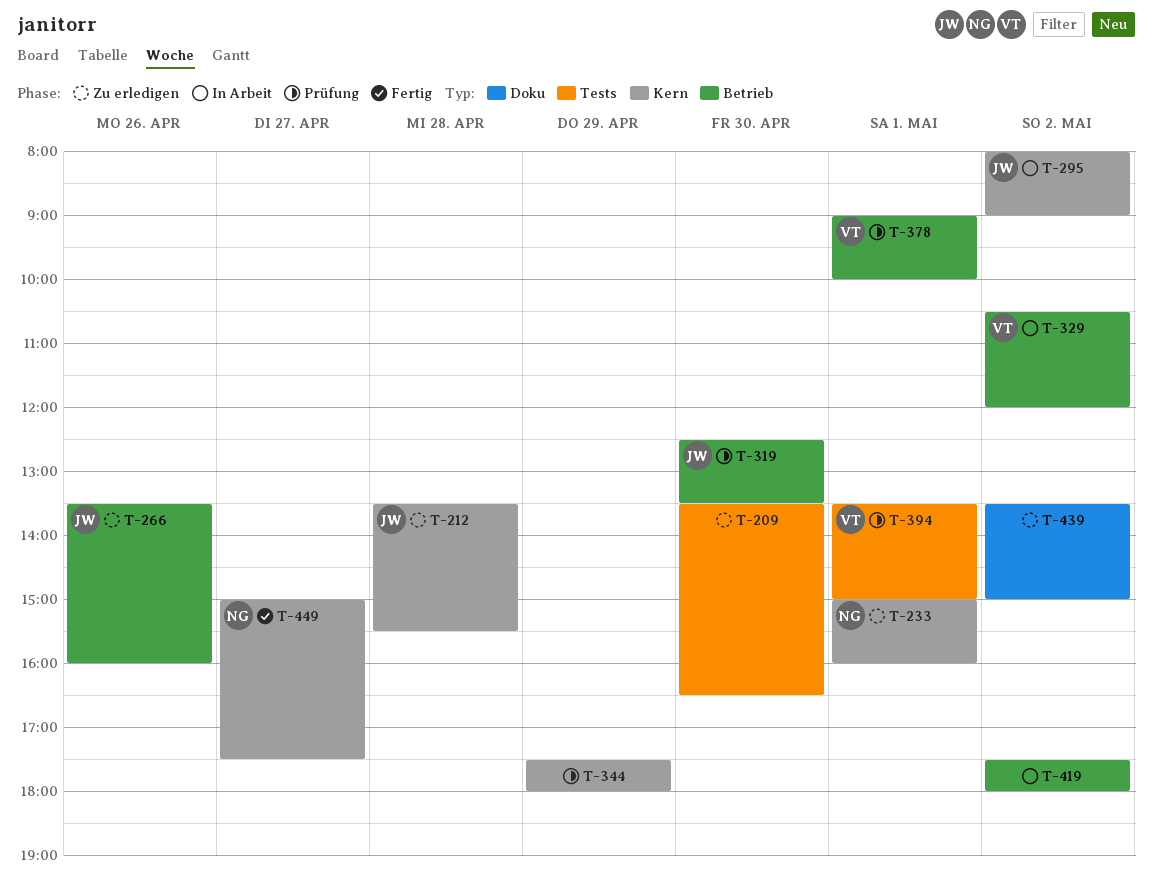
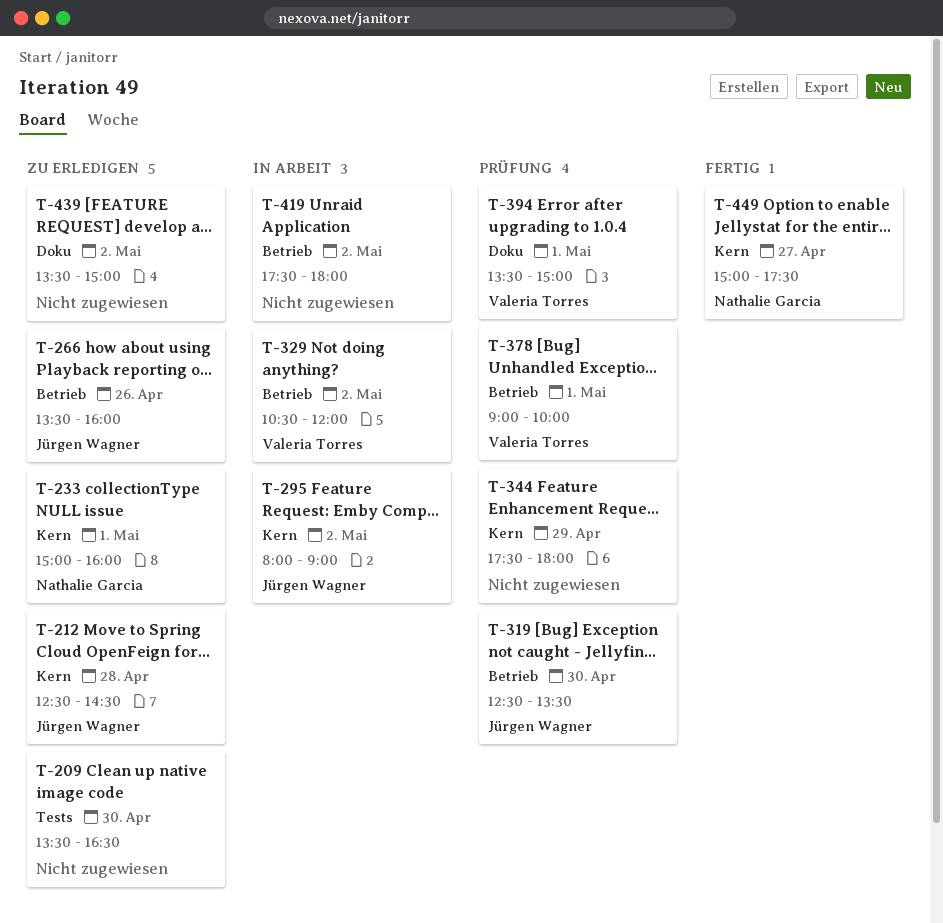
T-212, begins: 13:30 -> 12:30
T-212, ends: 15:30 -> 14:30
T-394, label: Tests -> Doku

